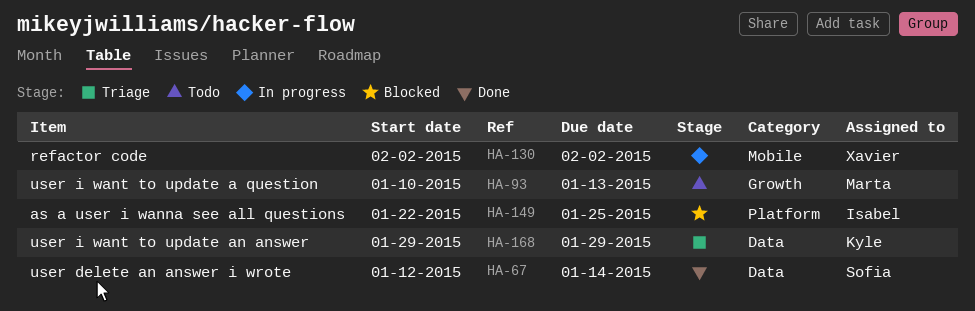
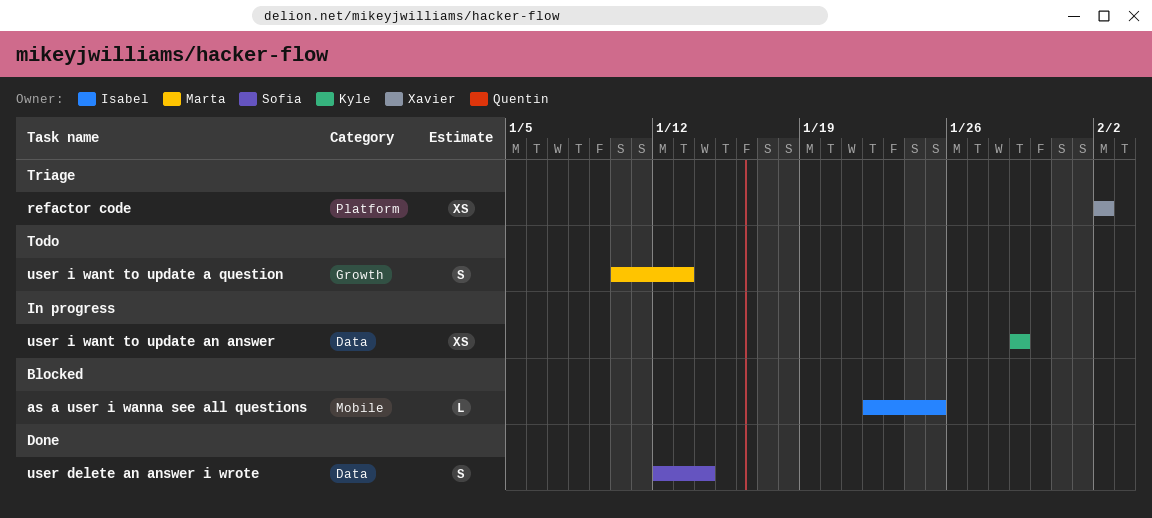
as a user i wanna see all questions, label: Platform -> Mobile
refactor code, status: In progress -> Triage
refactor code, label: Mobile -> Platform
user i want to update an answer, status: Triage -> In progress

